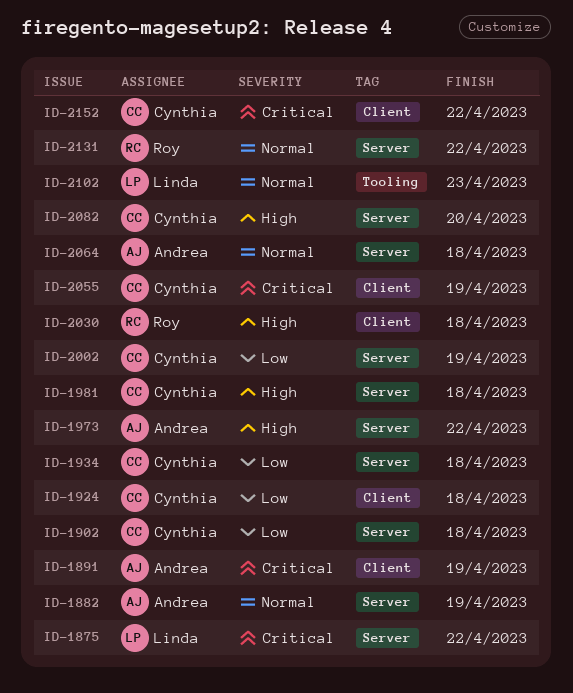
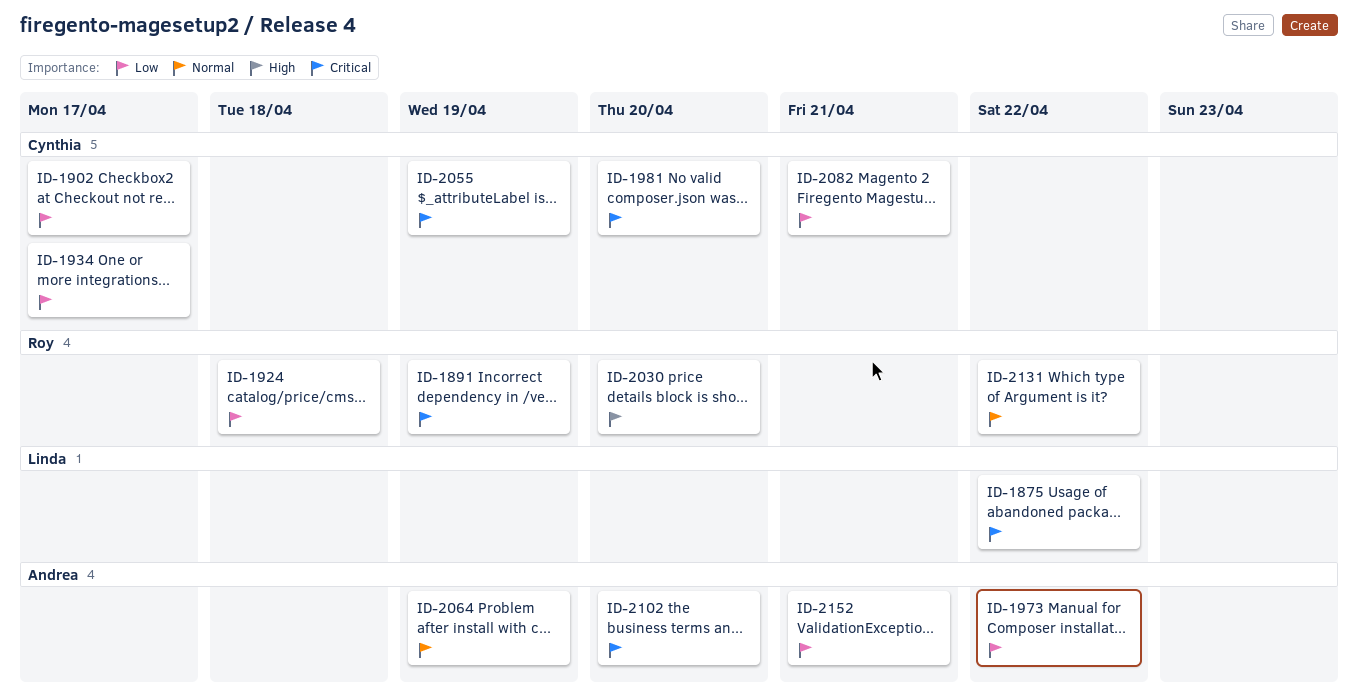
ID-1882: present -> none
ID-1891, owner: Andrea -> Roy
ID-1902, due: Apr 18 -> Apr 17
ID-1924, owner: Cynthia -> Roy
ID-1934, due: Apr 18 -> Apr 17
ID-1973, priority: High -> Low
ID-1981, priority: High -> Critical
ID-1981, due: Apr 18 -> Apr 20
ID-2002: present -> none
ID-2030, due: Apr 18 -> Apr 20
ID-2064, due: Apr 18 -> Apr 19
ID-2082, priority: High -> Low
ID-2082, due: Apr 20 -> Apr 21
ID-2102, owner: Linda -> Andrea
ID-2102, priority: Normal -> Critical
ID-2102, due: Apr 23 -> Apr 20
ID-2152, owner: Cynthia -> Andrea
ID-2152, priority: Critical -> Low
ID-2152, due: Apr 22 -> Apr 21

